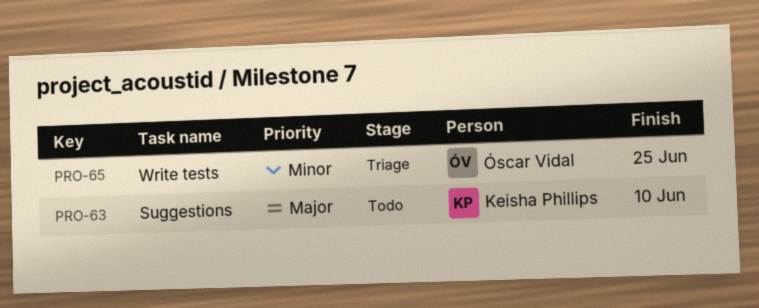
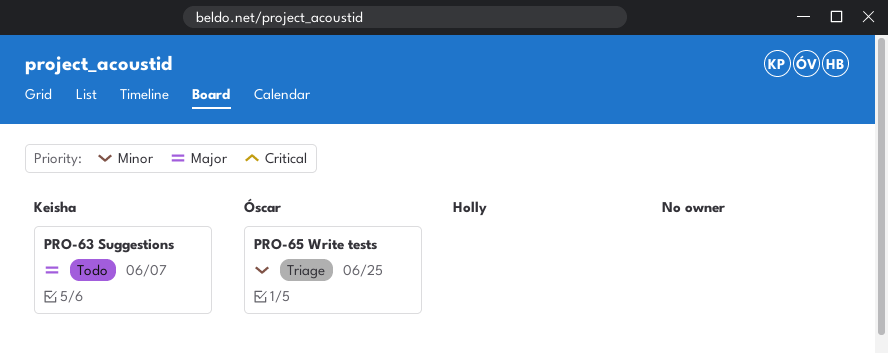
PRO-63, due: Jun 10 -> Jun 7

